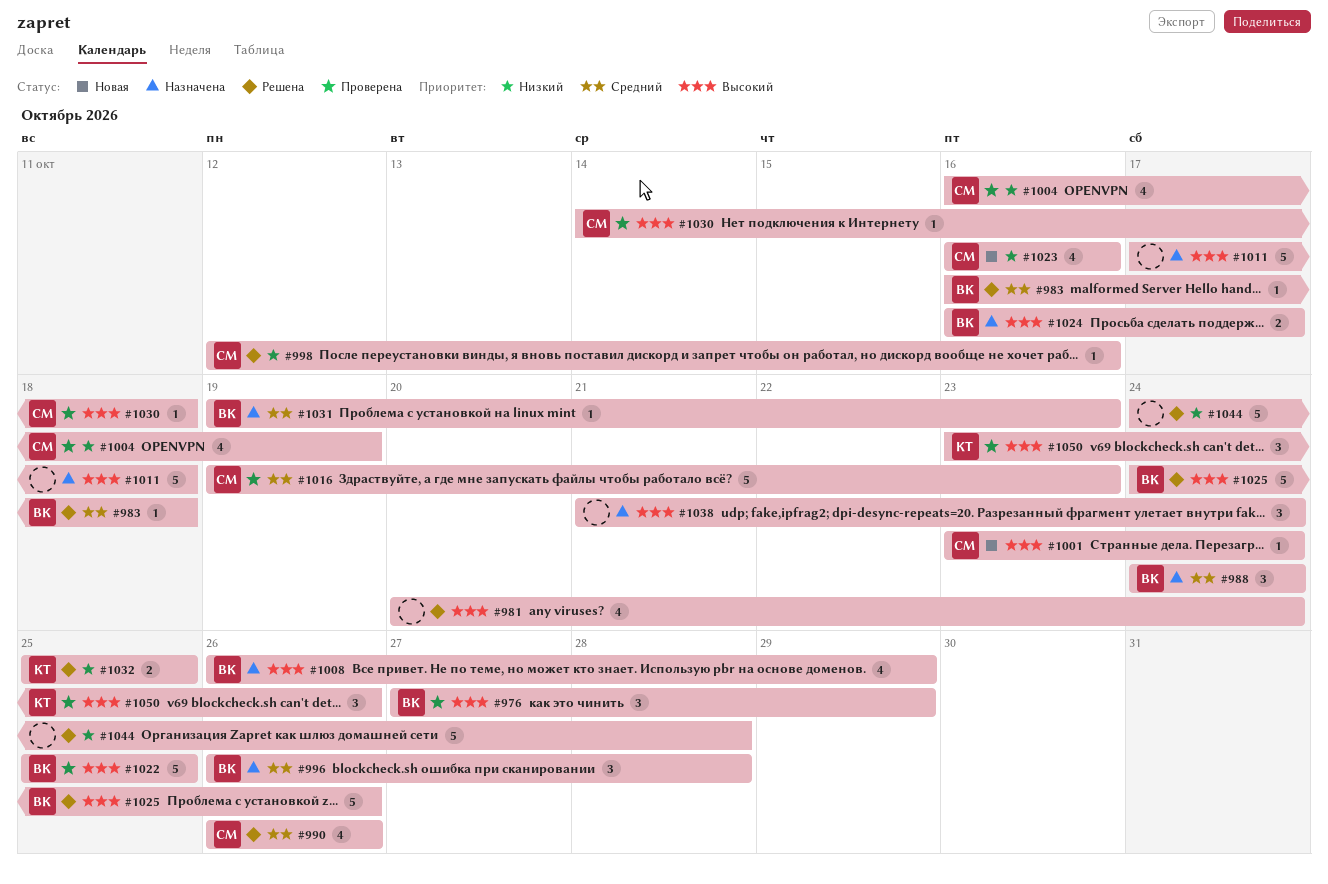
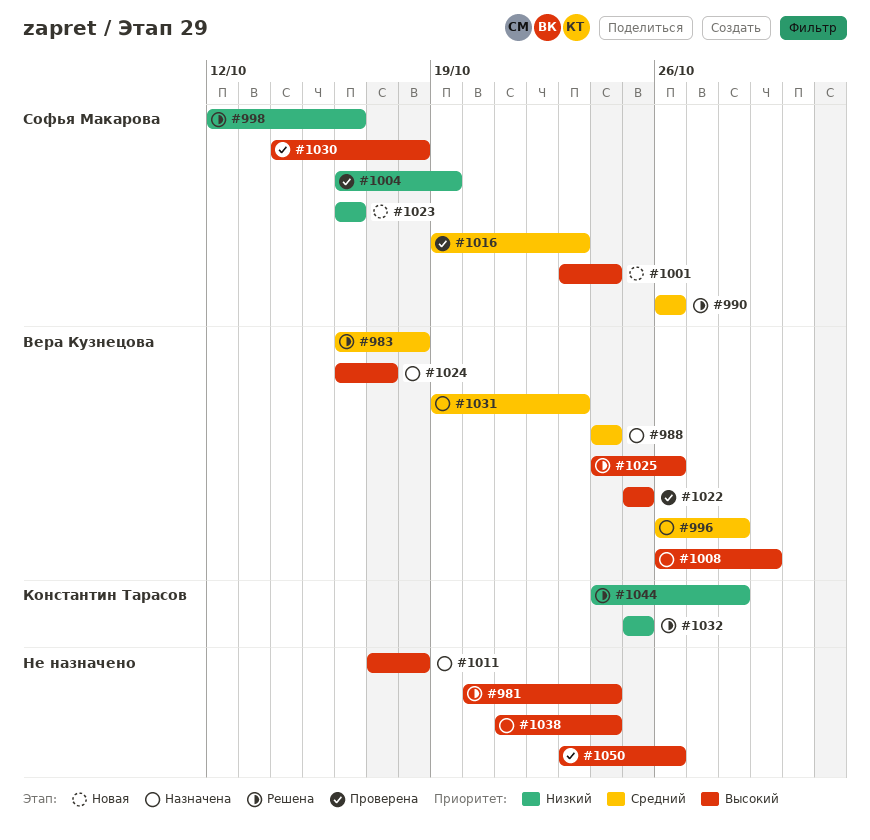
#976: present -> none
#1044, owner: none -> Константин Тарасов
#1050, owner: Константин Тарасов -> none

